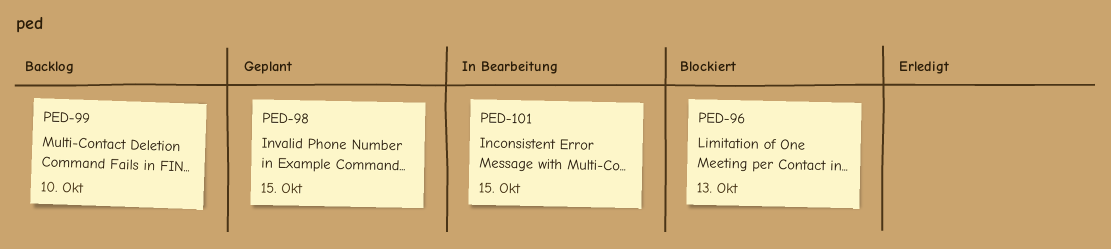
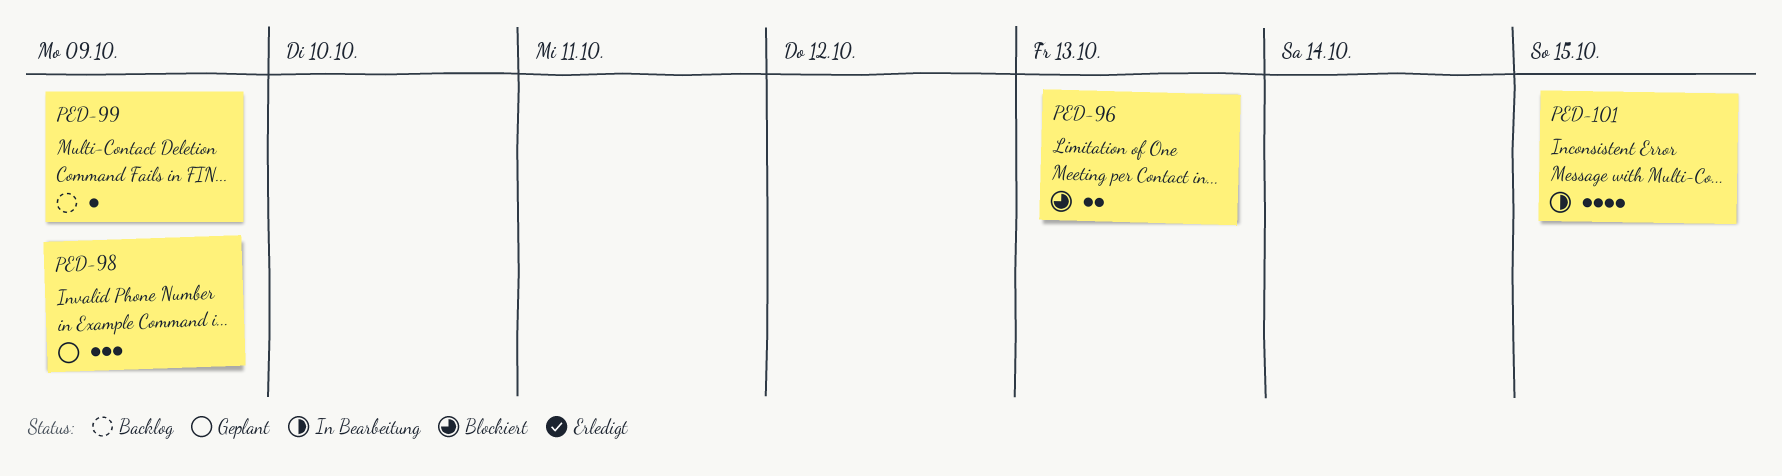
PED-98, due: Oct 15 -> Oct 9
PED-99, due: Oct 10 -> Oct 9

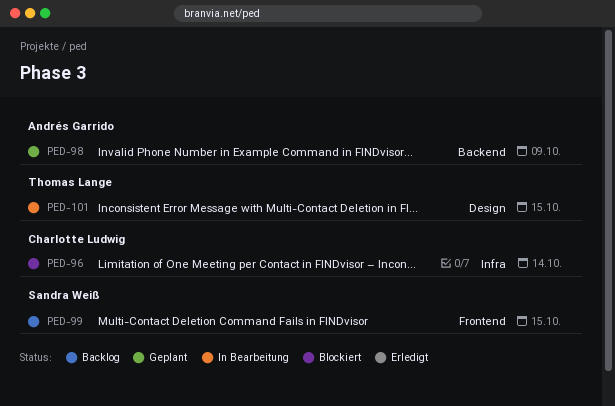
PED-96, due: Oct 13 -> Oct 14
PED-99, due: Oct 9 -> Oct 15

